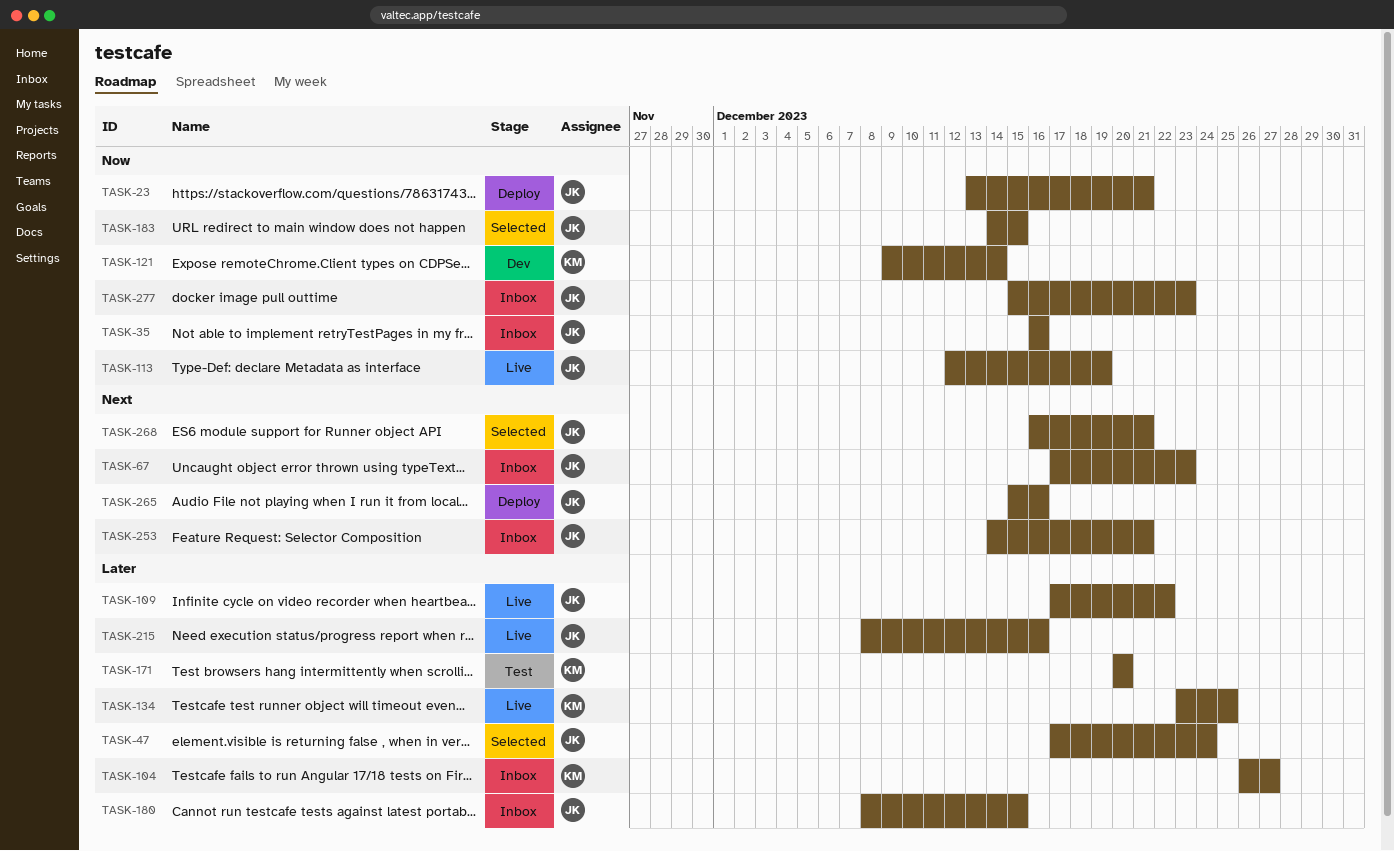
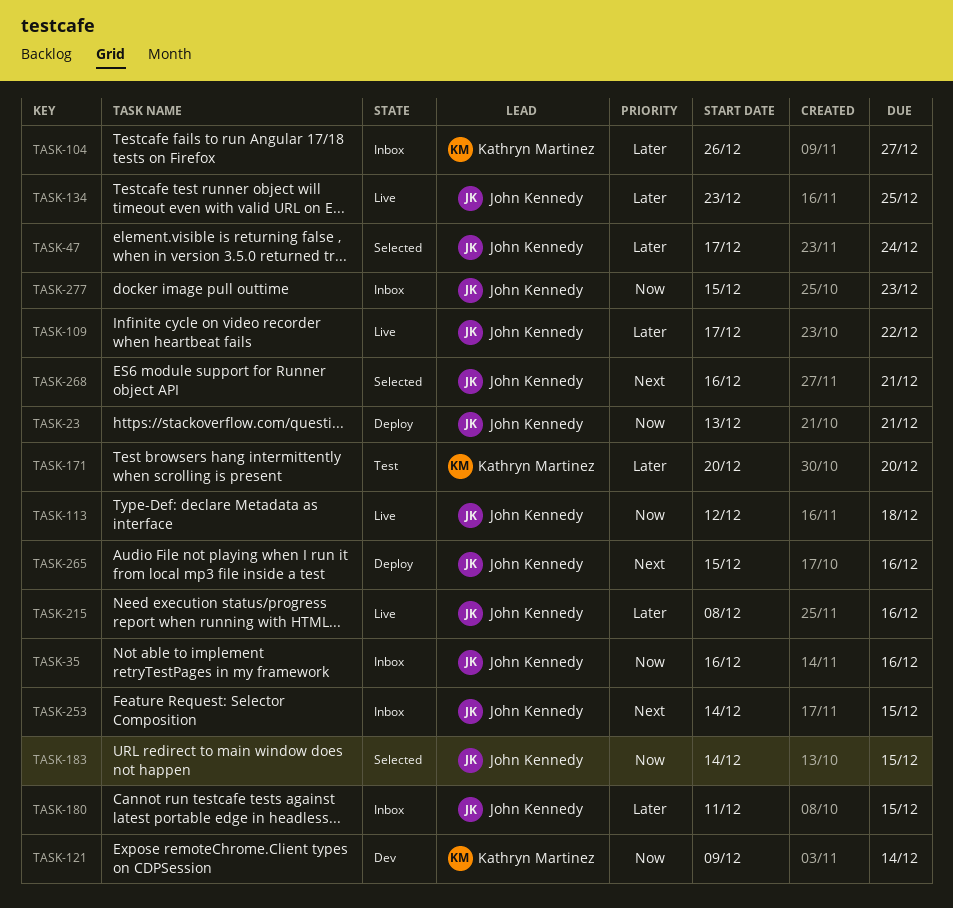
TASK-67: present -> none
TASK-113, due: Dec 19 -> Dec 18
TASK-134, owner: Kathryn Martinez -> John Kennedy
TASK-180, start: Dec 8 -> Dec 11
TASK-253, due: Dec 21 -> Dec 15

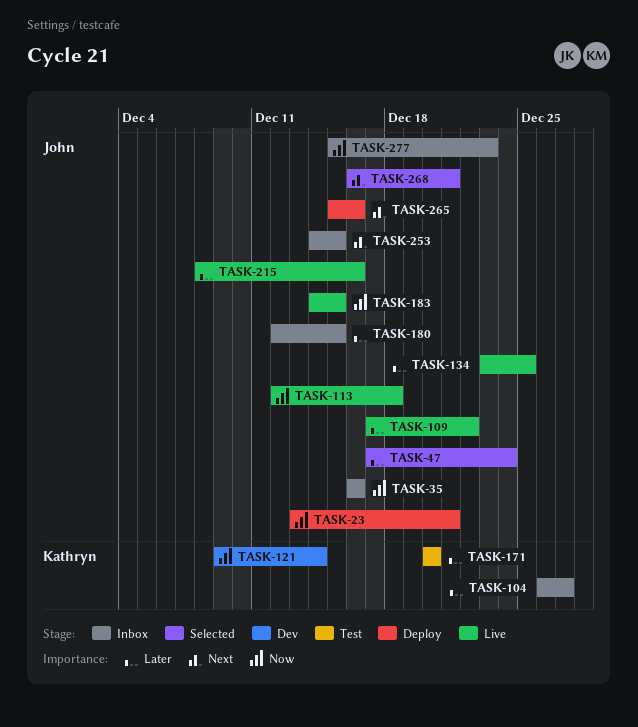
TASK-180, start: Dec 11 -> Dec 12
TASK-183, status: Selected -> Live

